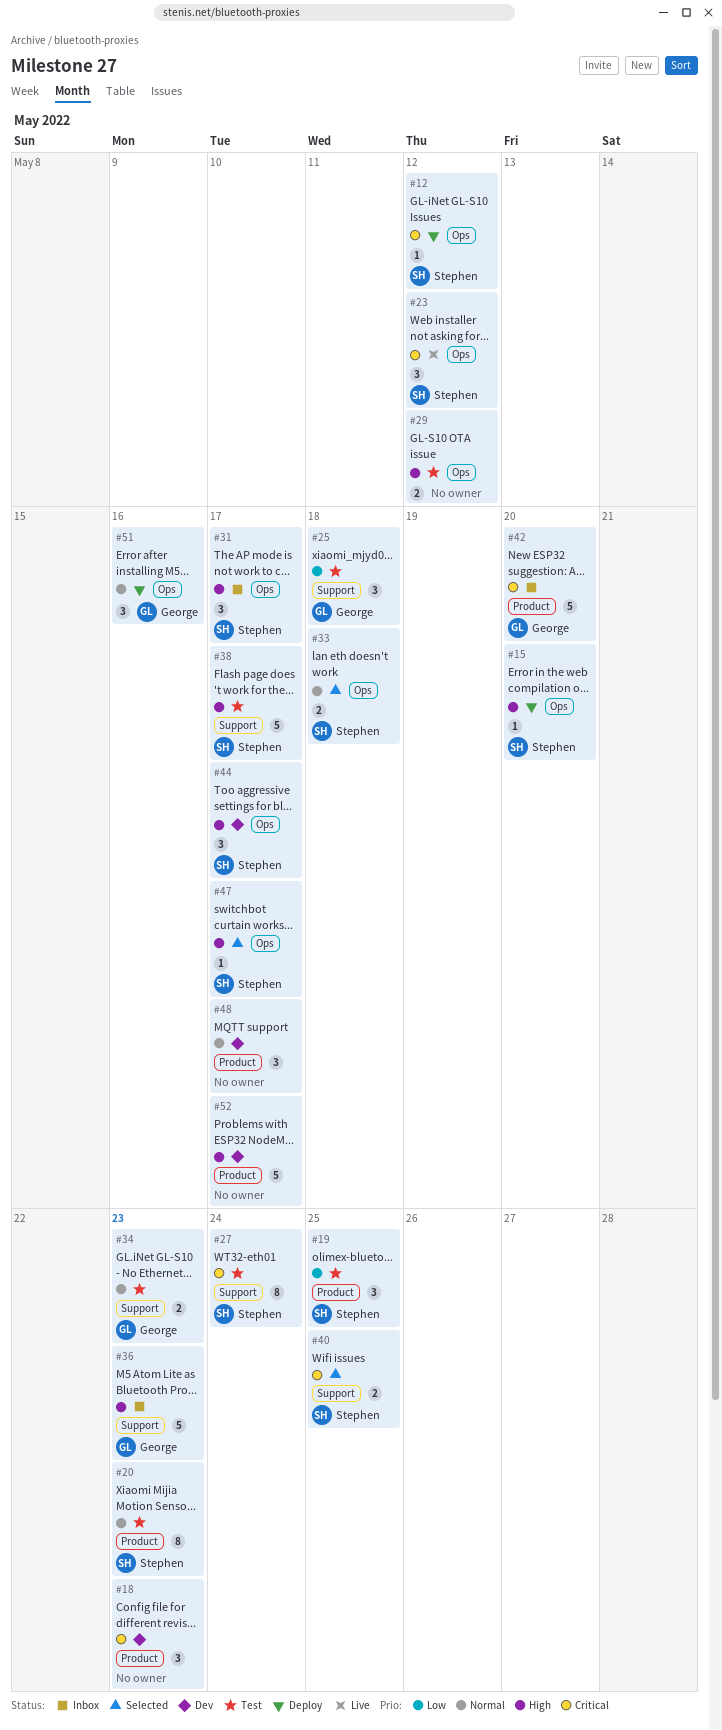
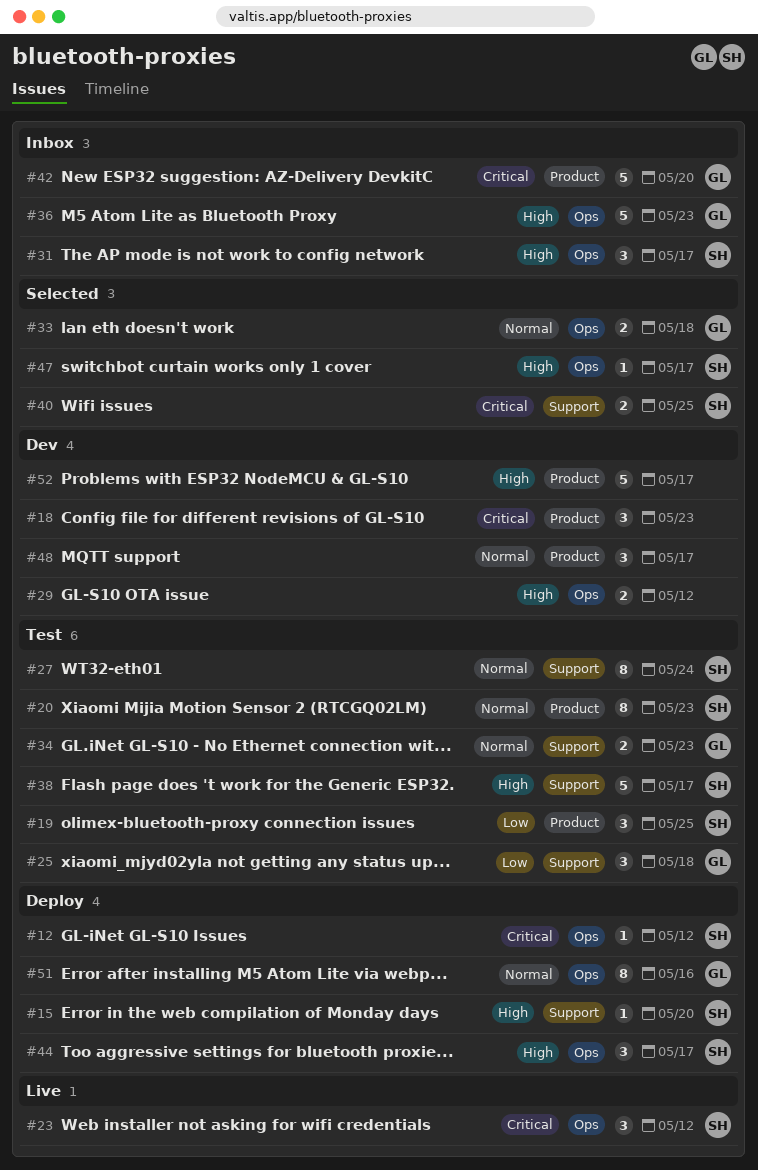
#15, label: Ops -> Support
#27, priority: Critical -> Normal
#29, status: Test -> Dev
#33, owner: Stephen -> George
#36, label: Support -> Ops
#44, status: Dev -> Deploy
#51, estimate: 3 -> 8

